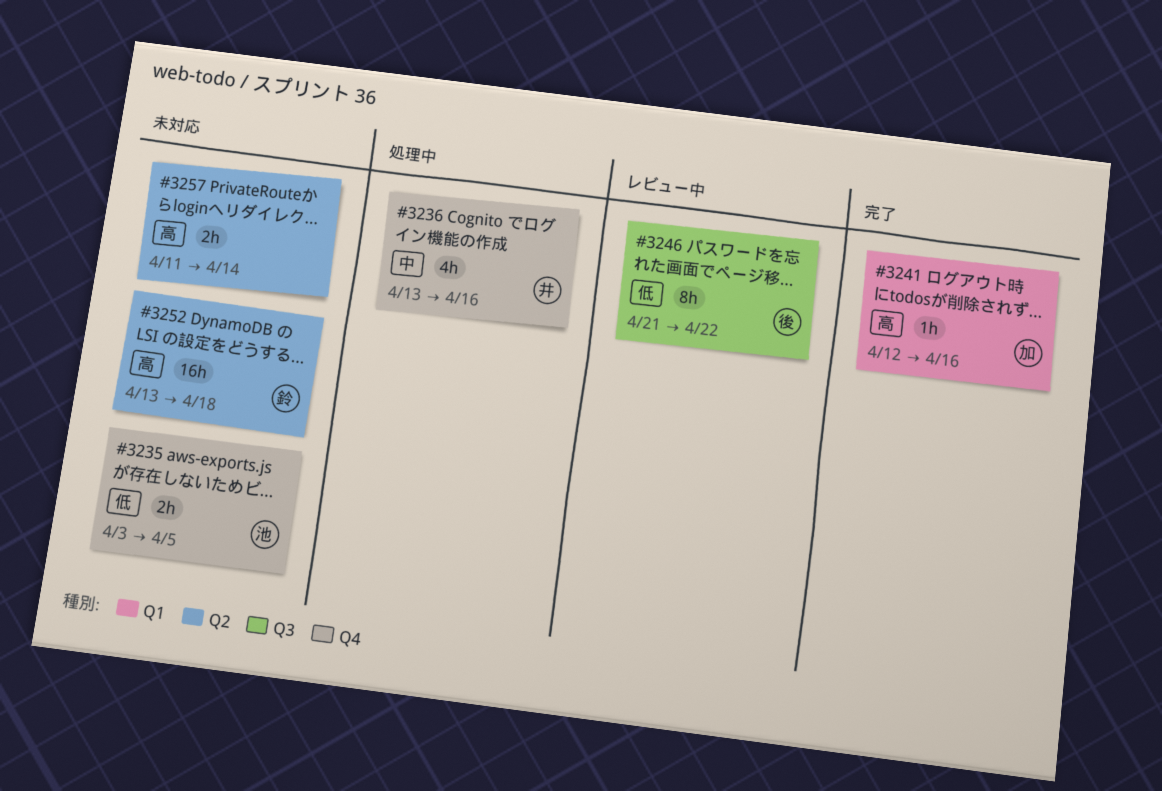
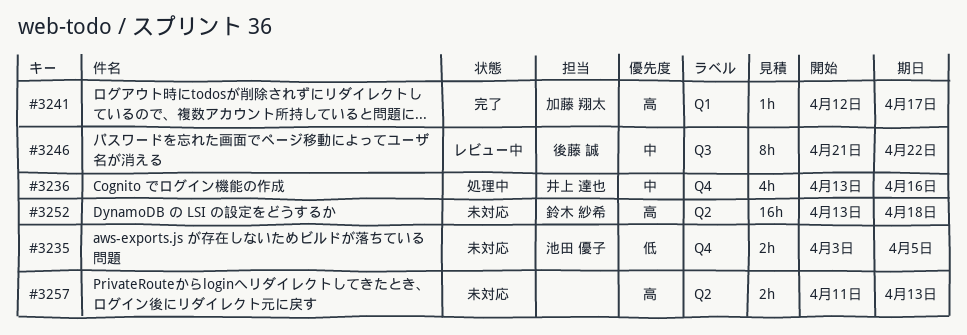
#3241, due: Apr 16 -> Apr 17
#3246, priority: 低 -> 中
#3257, due: Apr 14 -> Apr 13

